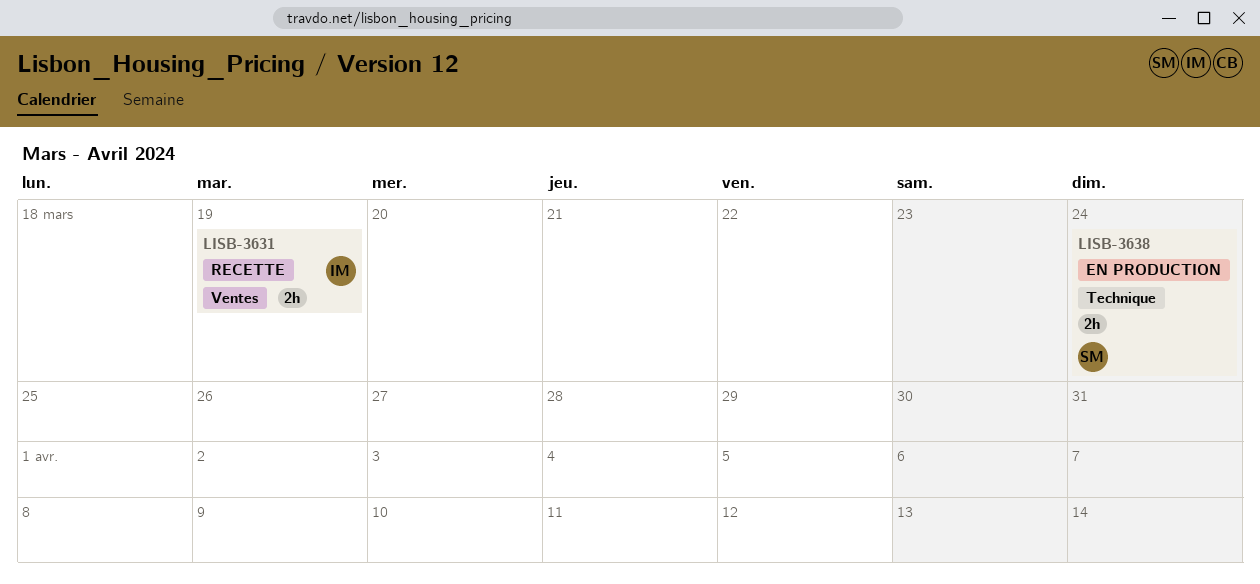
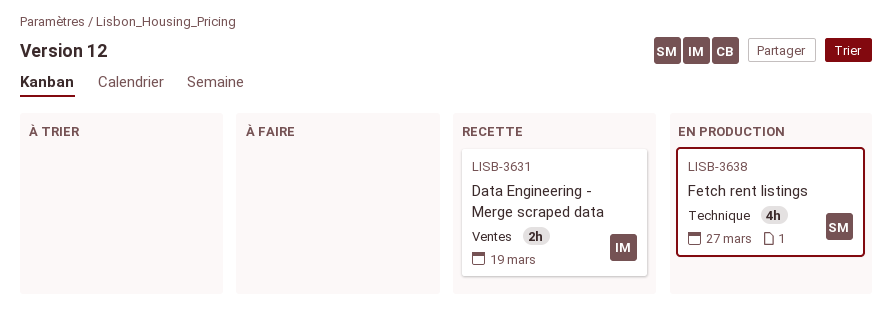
LISB-3638, estimate: 2h -> 4h
LISB-3638, due: Mar 24 -> Mar 27

